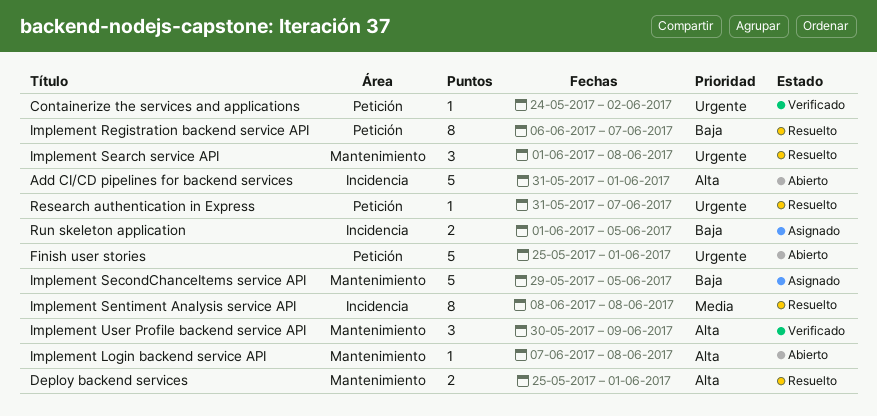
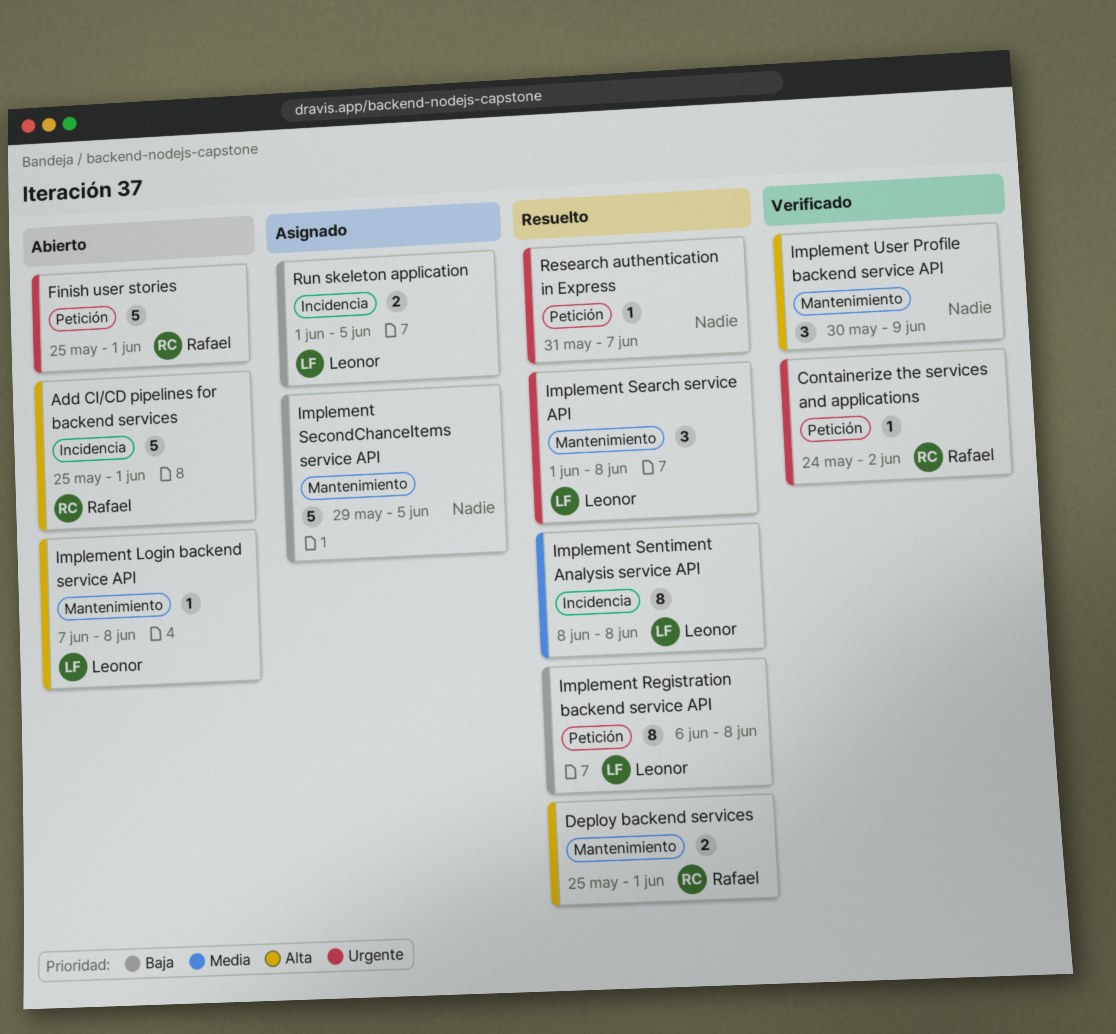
Add CI/CD pipelines for backend services, start: May 31 -> May 25
Implement Registration backend service API, due: Jun 7 -> Jun 8

